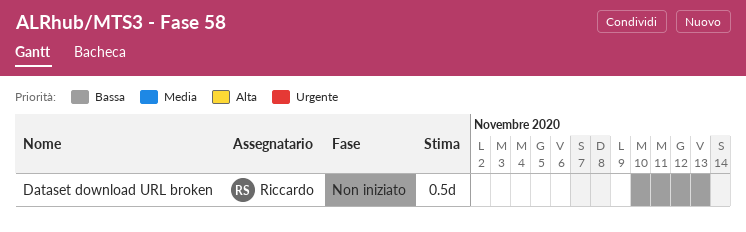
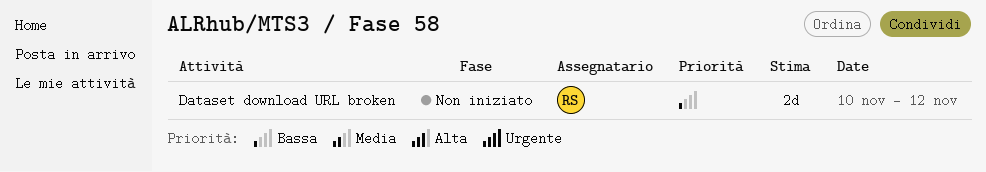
Dataset download URL broken, estimate: 0.5d -> 2d
Dataset download URL broken, due: Nov 13 -> Nov 12

